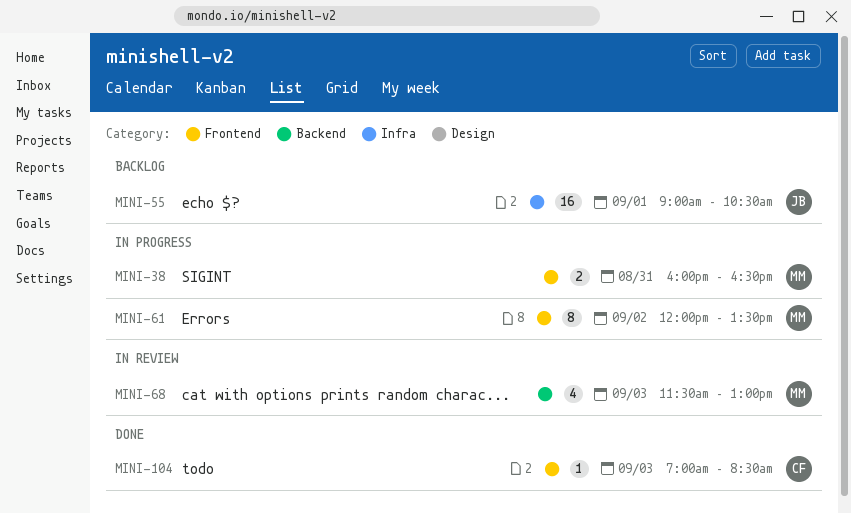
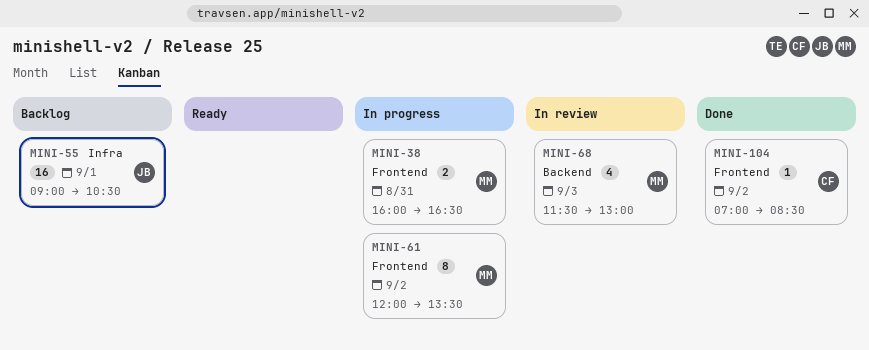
MINI-104, day: Sep 3 -> Sep 2

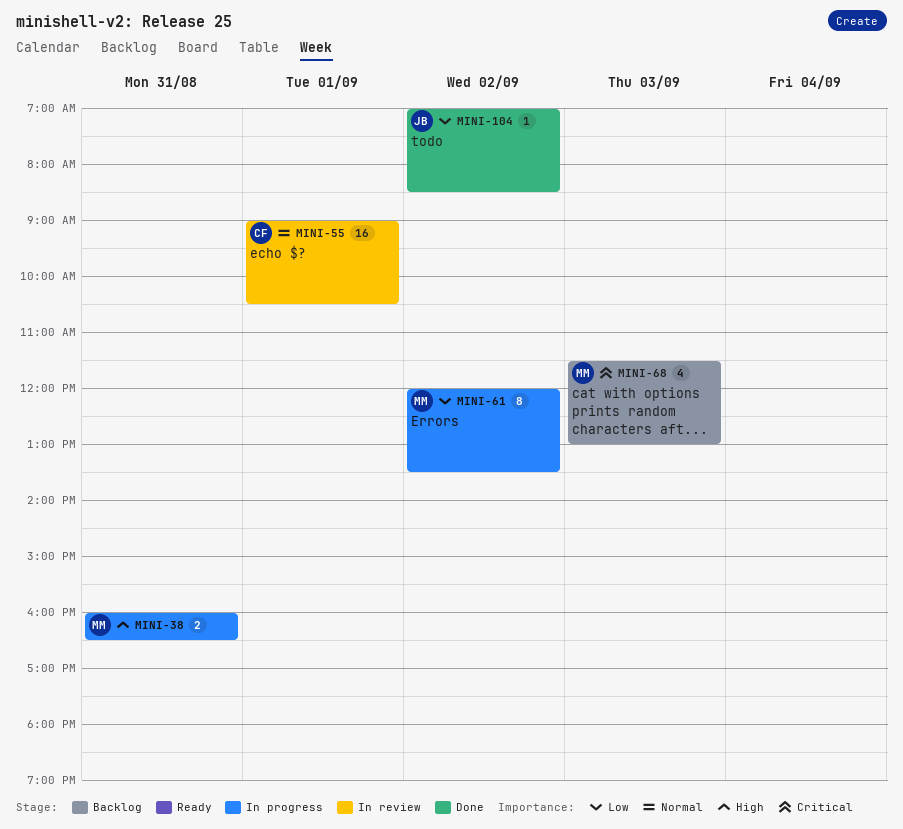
MINI-55, status: Backlog -> In review
MINI-55, owner: JB -> CF
MINI-68, status: In review -> Backlog
MINI-104, owner: CF -> JB

